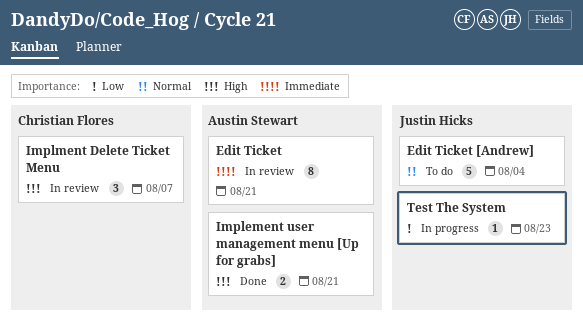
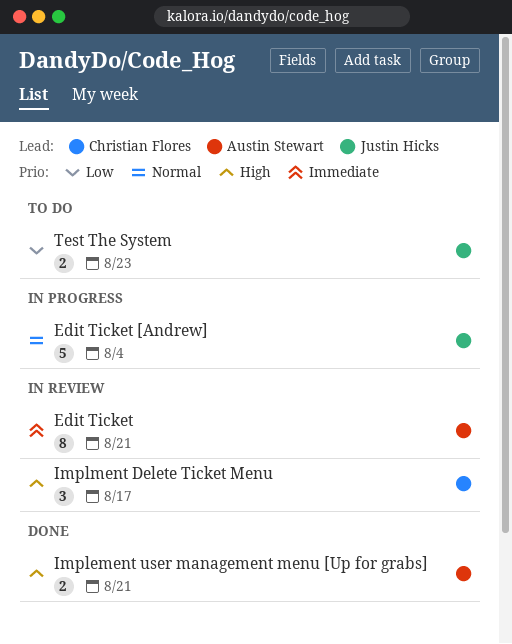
Edit Ticket [Andrew], status: To do -> In progress
Implment Delete Ticket Menu, due: Aug 7 -> Aug 17
Test The System, status: In progress -> To do
Test The System, estimate: 1 -> 2

